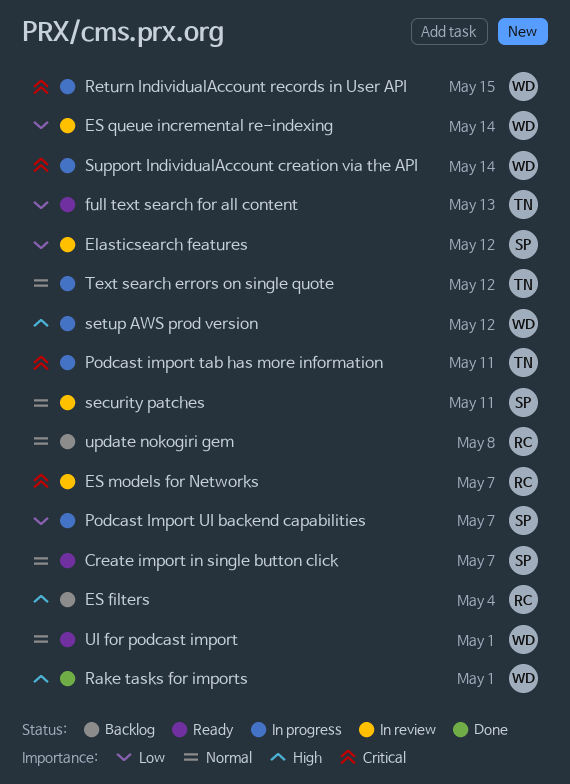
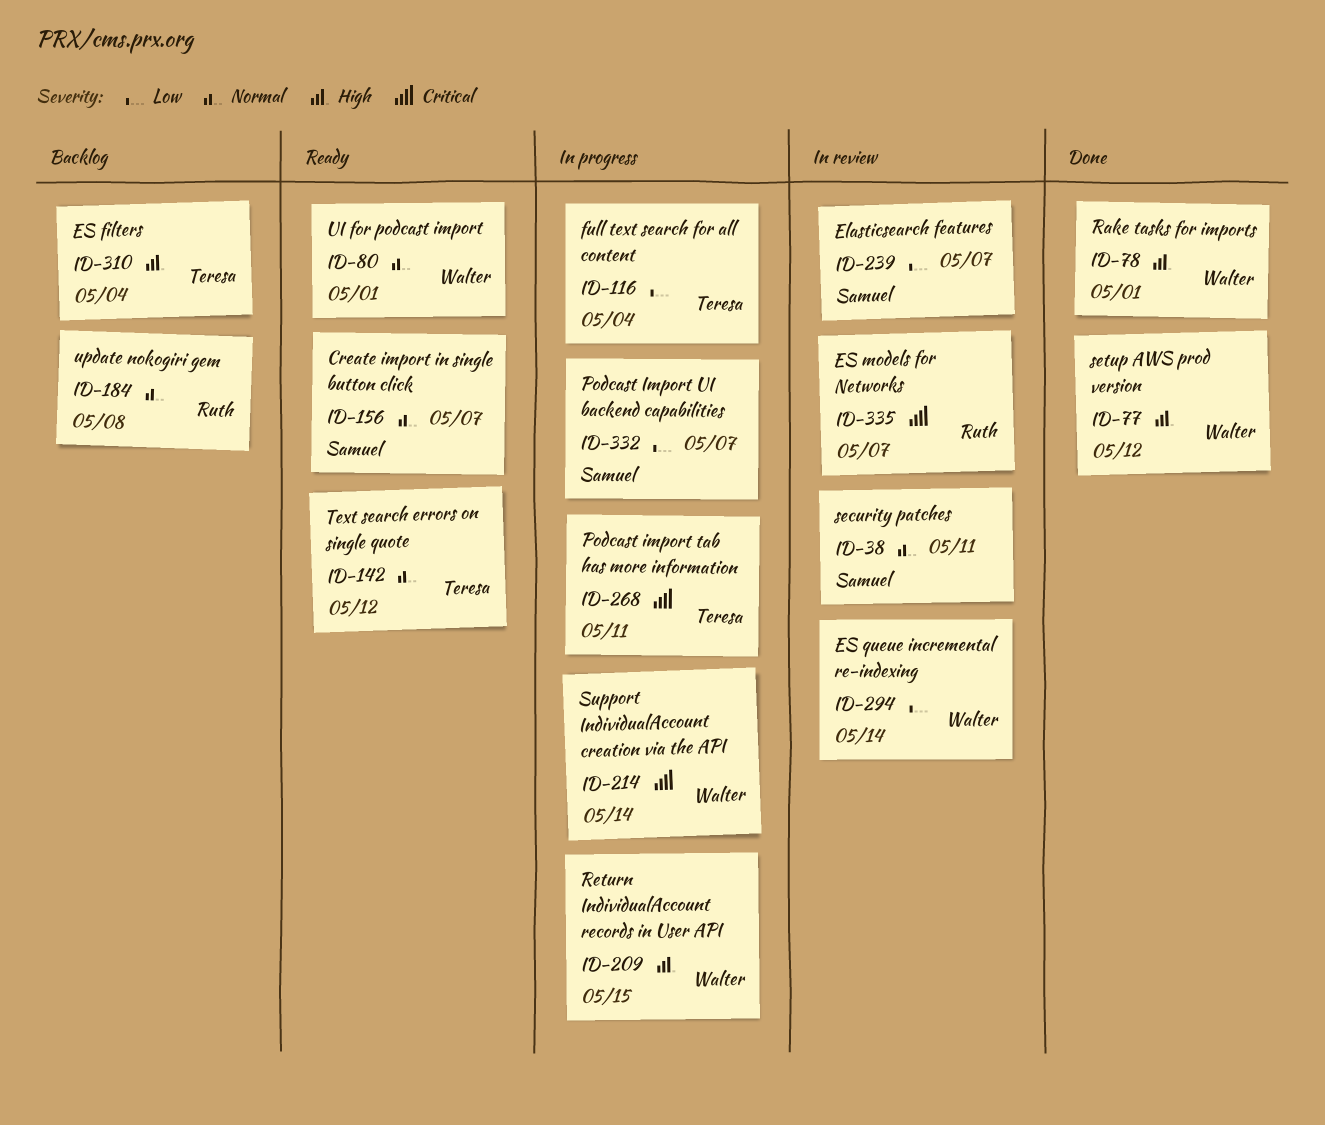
Elasticsearch features, due: May 12 -> May 7
ES filters, owner: Ruth -> Teresa
full text search for all content, status: Ready -> In progress
full text search for all content, due: May 13 -> May 4
Return IndividualAccount records in User API, priority: Critical -> High
setup AWS prod version, status: In progress -> Done
Text search errors on single quote, status: In progress -> Ready

